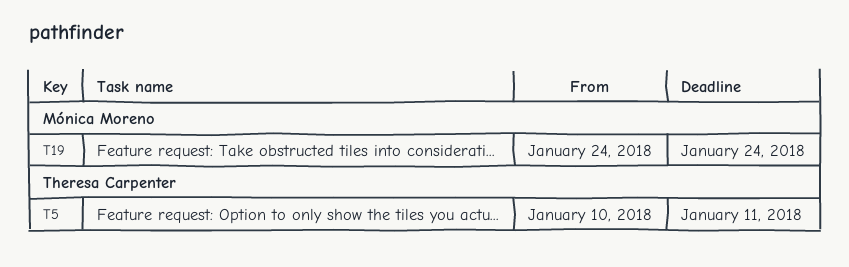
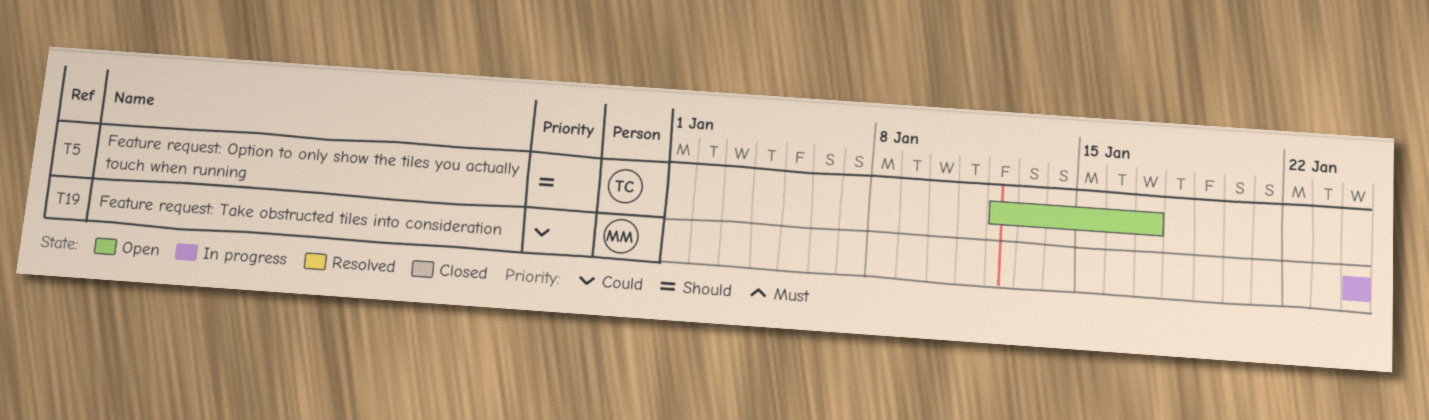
T5, start: Jan 10 -> Jan 12
T5, due: Jan 11 -> Jan 17

